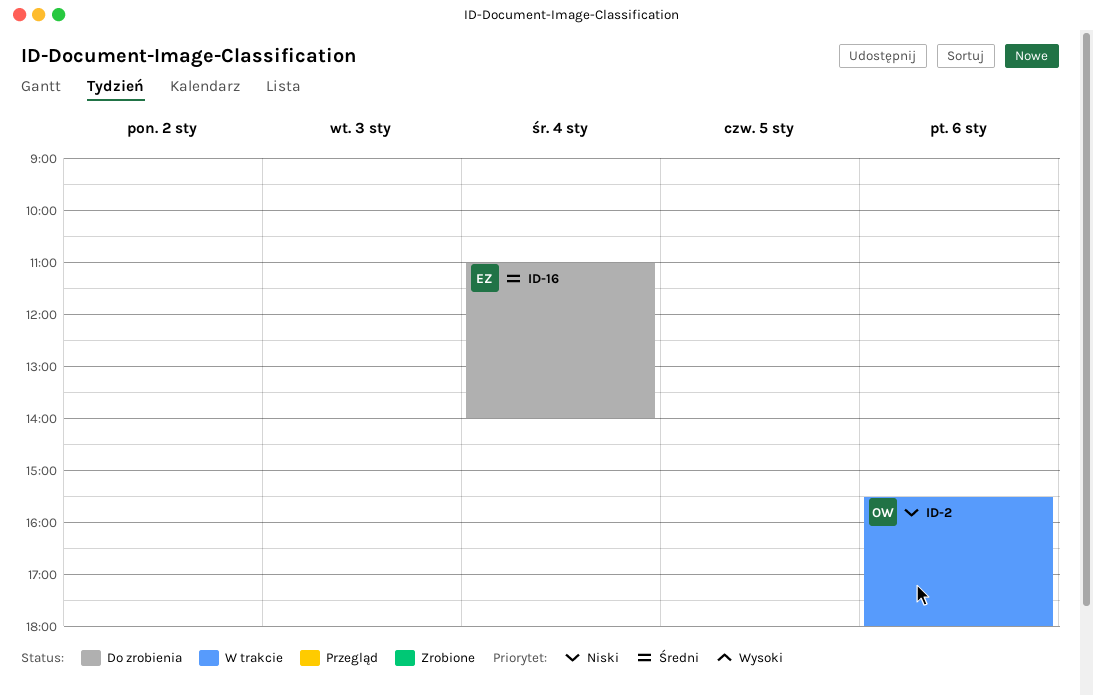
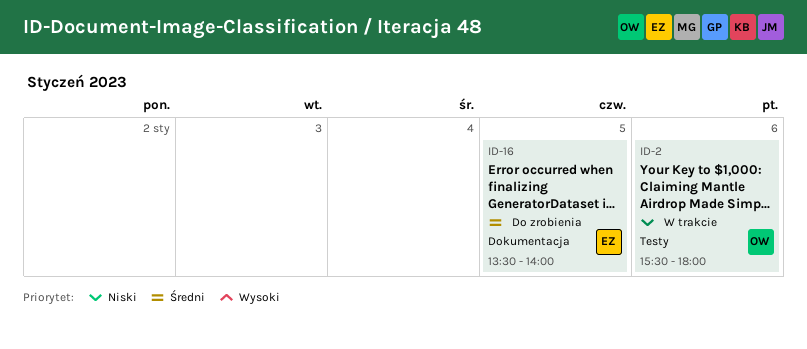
ID-16, day: Jan 4 -> Jan 5
ID-16, begins: 11:00 -> 13:30

